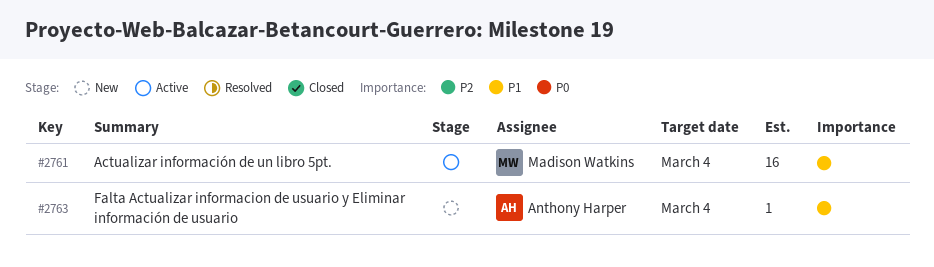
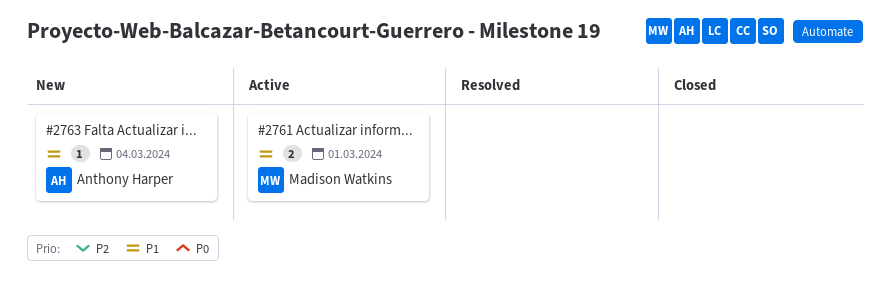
#2761, estimate: 16 -> 2
#2761, due: Mar 4 -> Mar 1

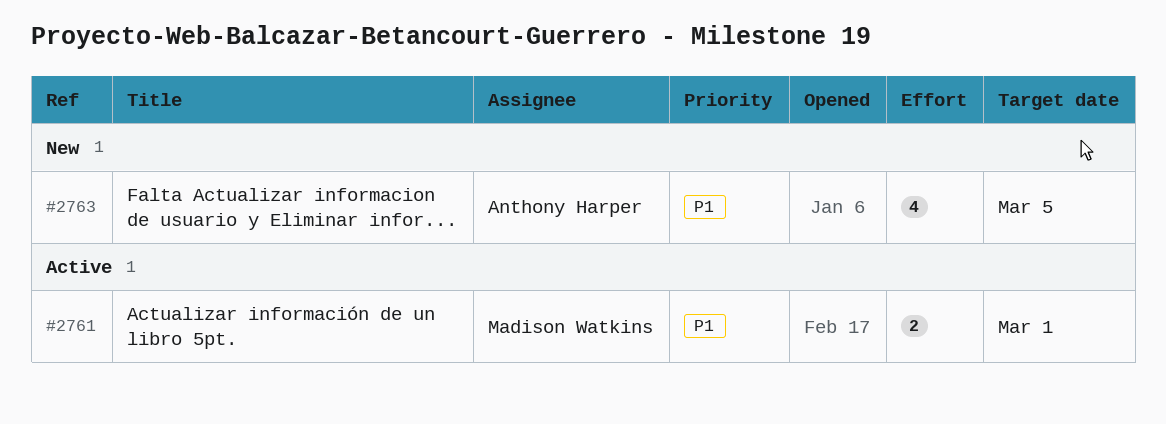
#2763, estimate: 1 -> 4
#2763, due: Mar 4 -> Mar 5

